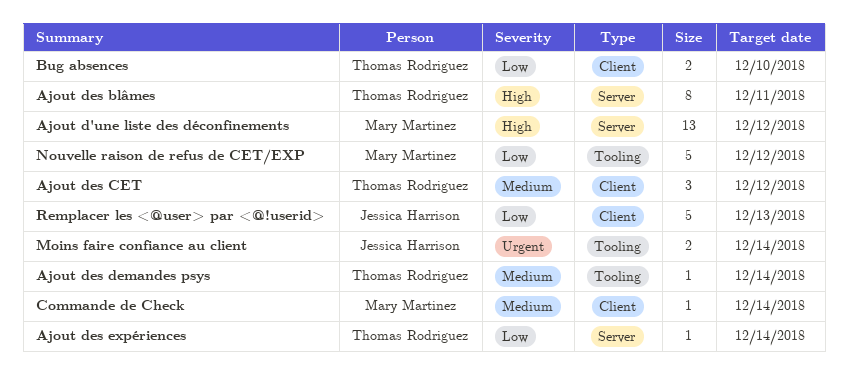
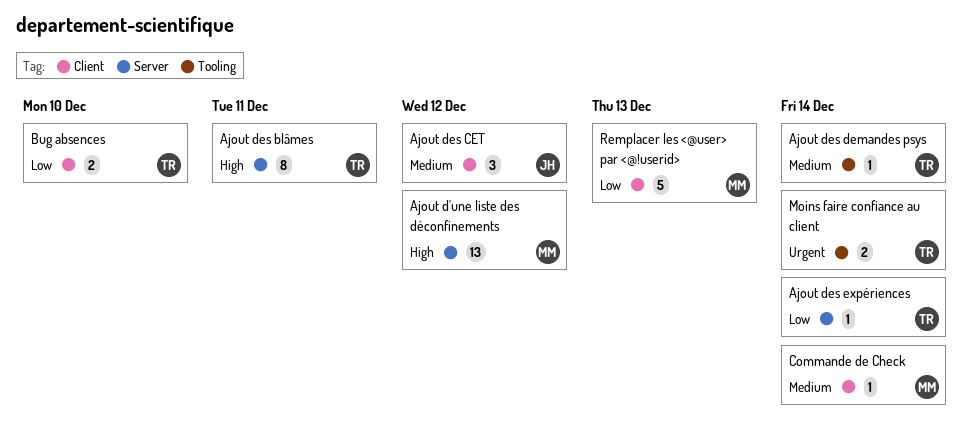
Ajout des CET, owner: Thomas Rodriguez -> Jessica Harrison
Moins faire confiance au client, owner: Jessica Harrison -> Thomas Rodriguez
Nouvelle raison de refus de CET/EXP: present -> none
Remplacer les <@user> par <@!userid>, owner: Jessica Harrison -> Mary Martinez

